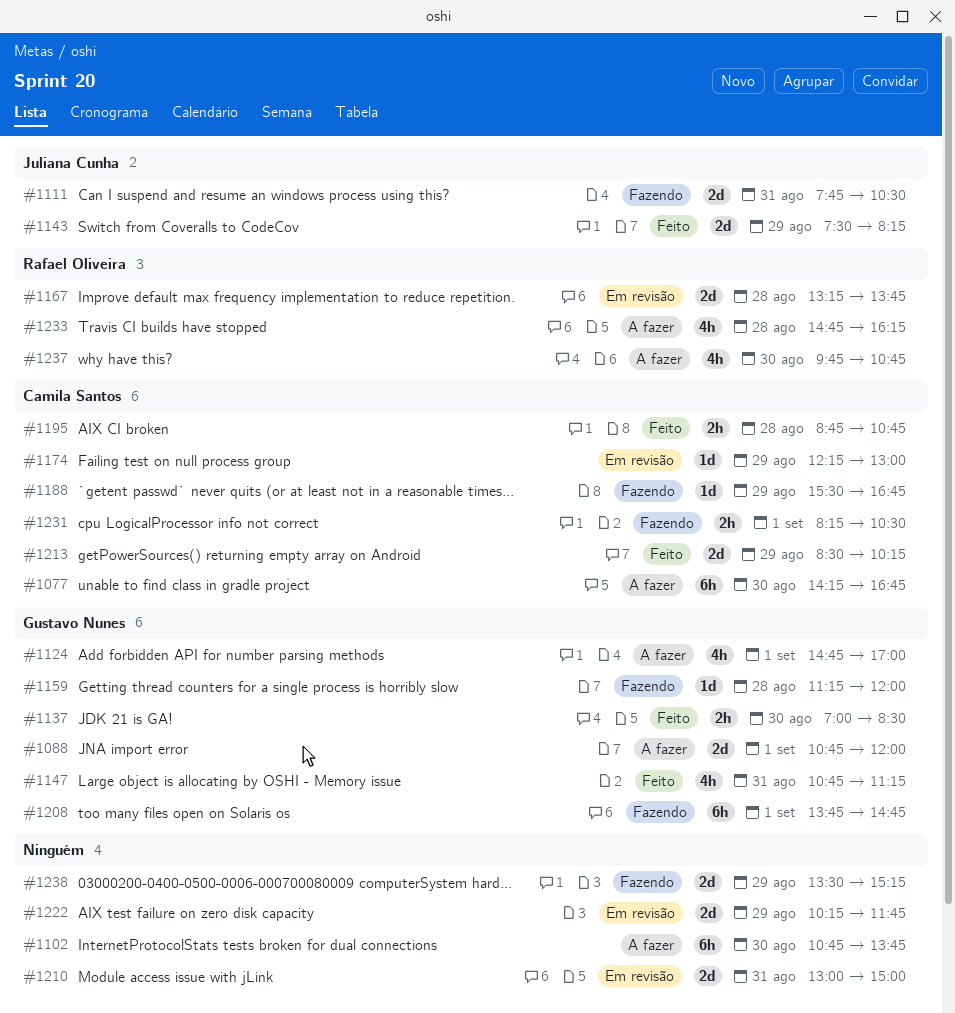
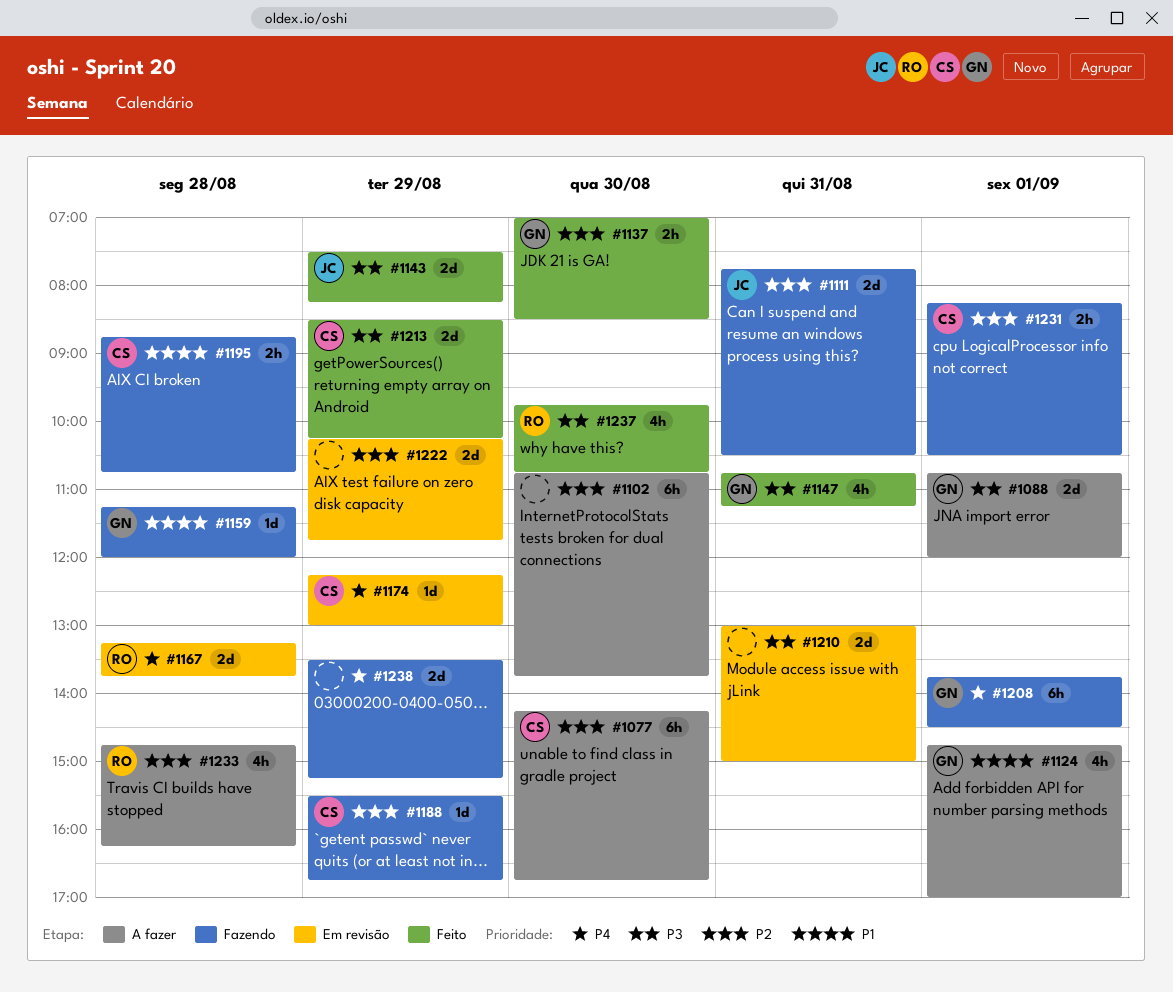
#1195, status: Feito -> Fazendo
#1208, ends: 14:45 -> 14:30
#1237, status: A fazer -> Feito

